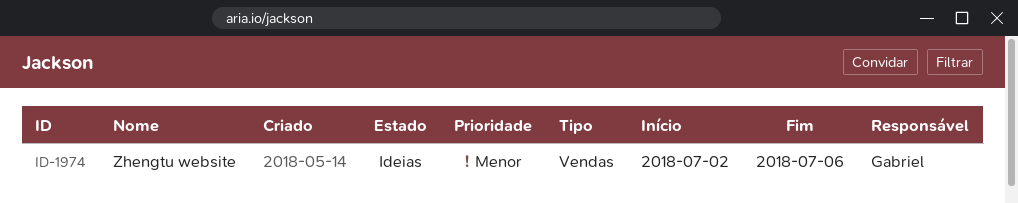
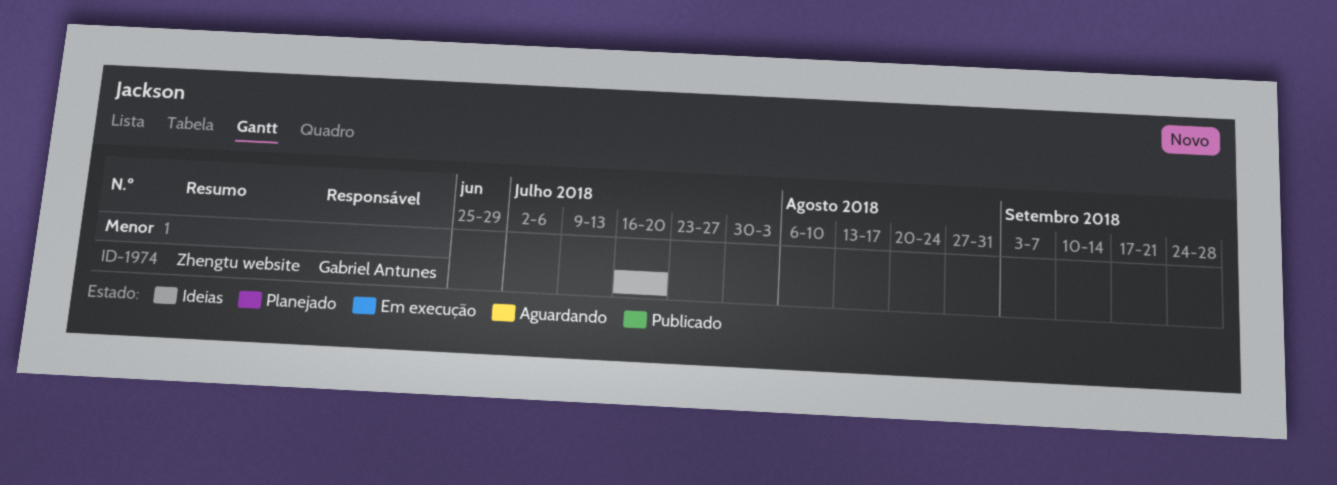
ID-1974, start: Jul 2 -> Jul 16
ID-1974, due: Jul 6 -> Jul 20

